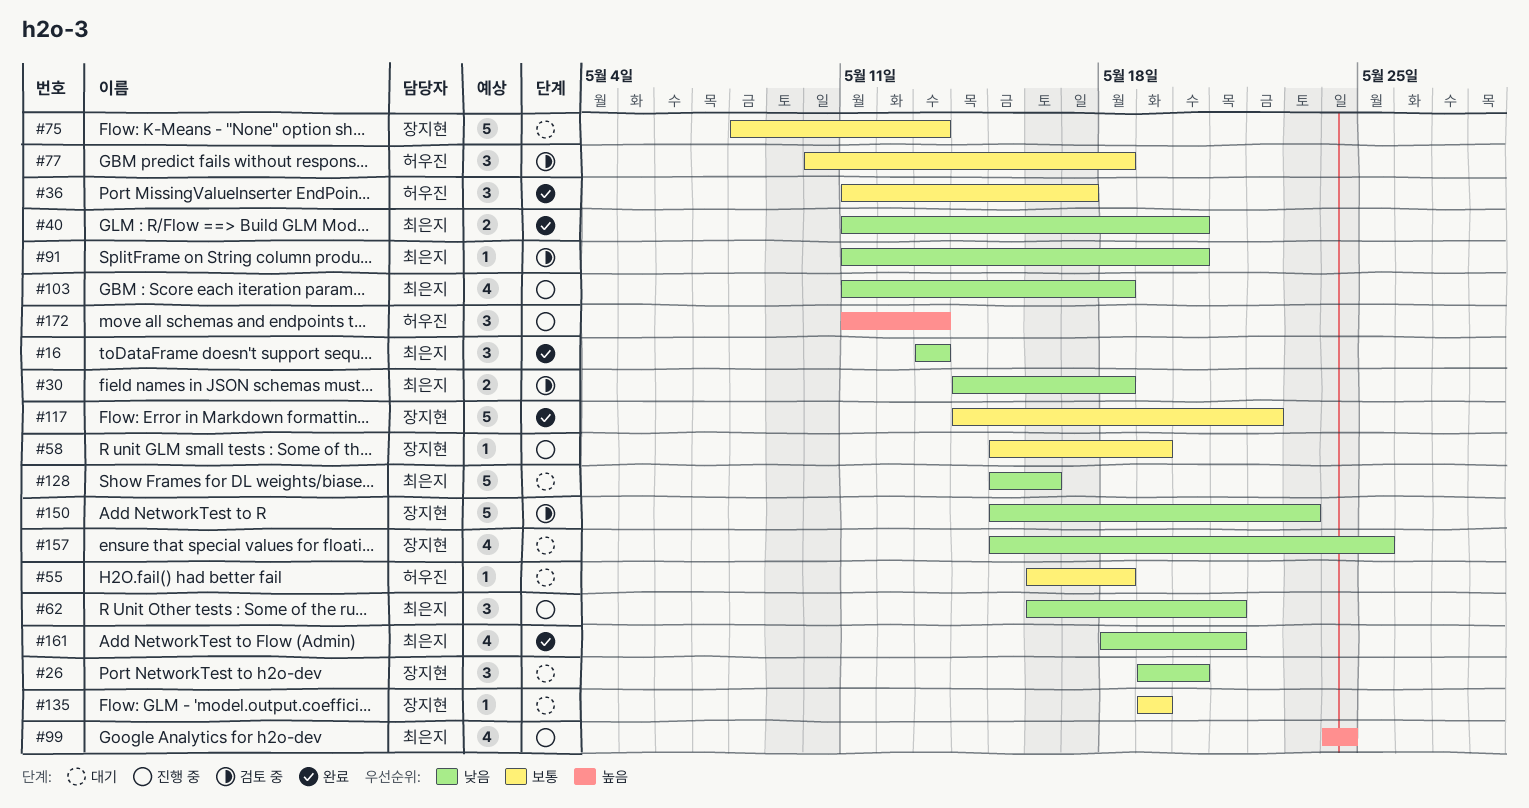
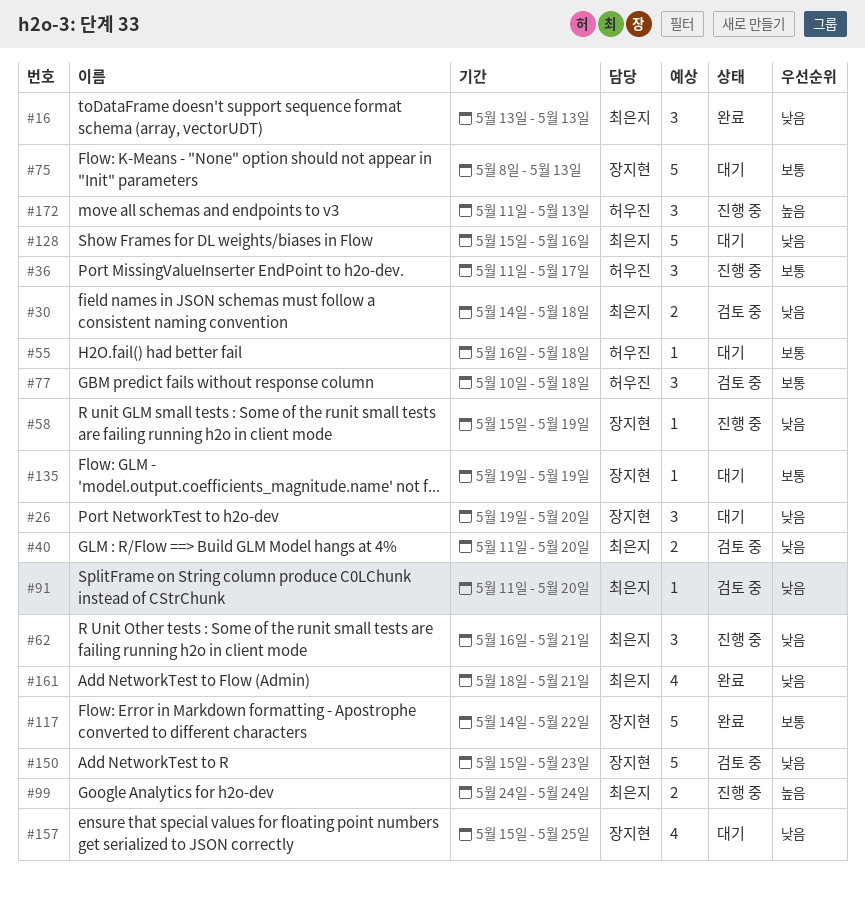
#36, status: 완료 -> 진행 중
#40, status: 완료 -> 검토 중
#58, priority: 보통 -> 낮음
#99, estimate: 4 -> 2
#103: present -> none

